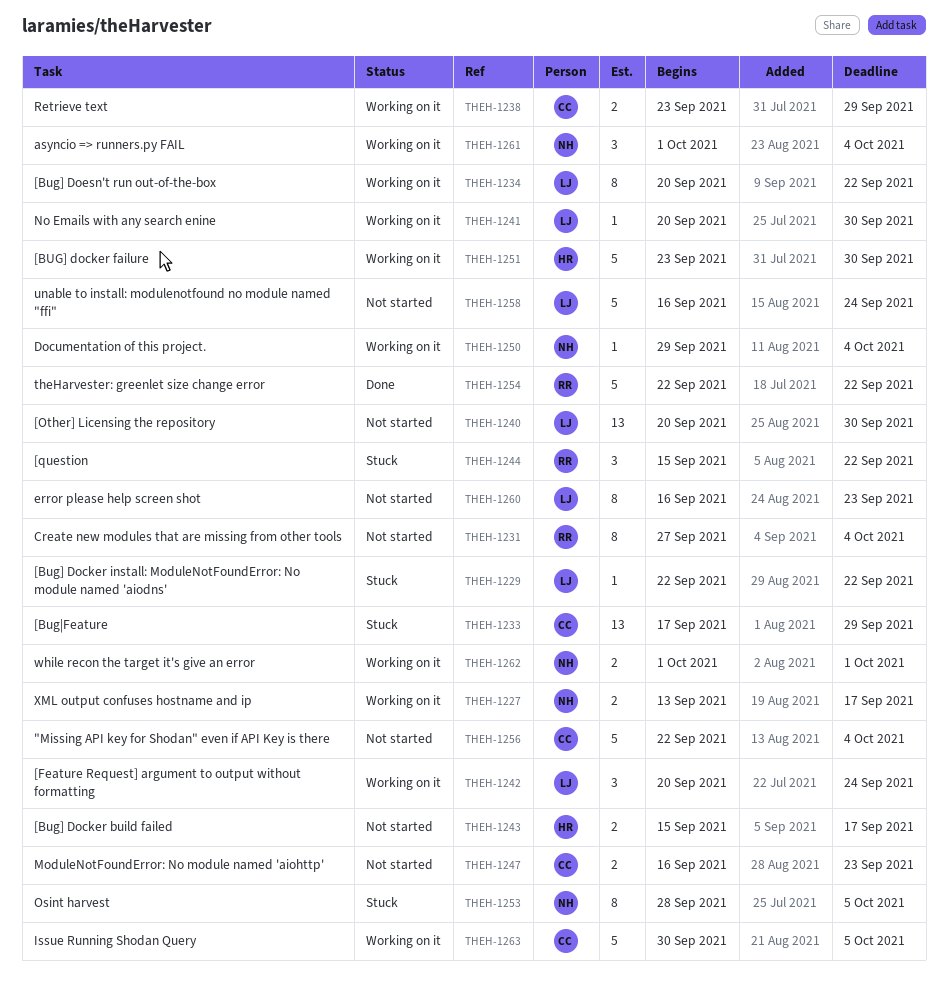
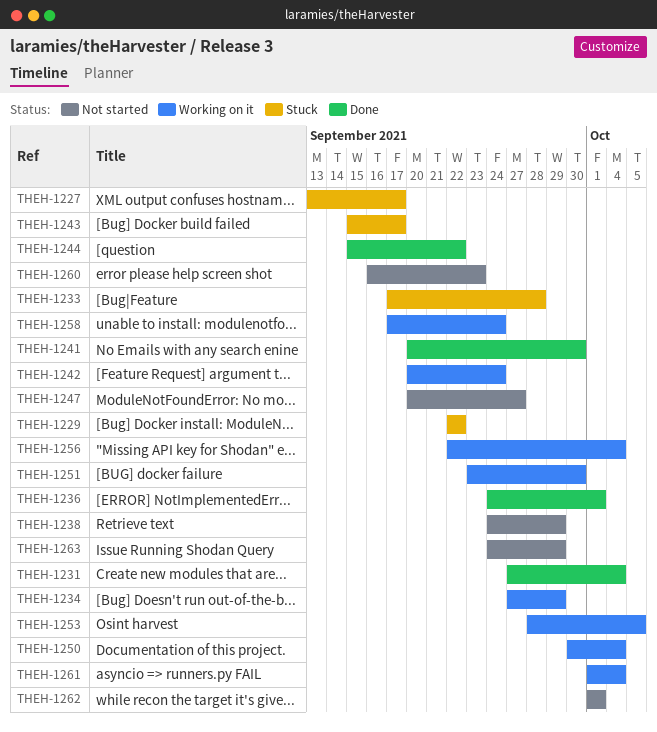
THEH-1227, status: Working on it -> Stuck
THEH-1231, status: Not started -> Done
THEH-1233, due: Sep 29 -> Sep 28
THEH-1234, start: Sep 20 -> Sep 27
THEH-1234, due: Sep 22 -> Sep 29
THEH-1236: none -> present
THEH-1238, status: Working on it -> Not started
THEH-1238, start: Sep 23 -> Sep 24
THEH-1240: present -> none
THEH-1241, status: Working on it -> Done
THEH-1243, status: Not started -> Stuck
THEH-1244, status: Stuck -> Done
THEH-1247, start: Sep 16 -> Sep 20
THEH-1247, due: Sep 23 -> Sep 27
THEH-1250, start: Sep 29 -> Sep 30
THEH-1253, status: Stuck -> Working on it
THEH-1254: present -> none
THEH-1256, status: Not started -> Working on it
THEH-1258, status: Not started -> Working on it
THEH-1258, start: Sep 16 -> Sep 17
THEH-1262, status: Working on it -> Not started
THEH-1263, status: Working on it -> Not started
THEH-1263, start: Sep 30 -> Sep 24
THEH-1263, due: Oct 5 -> Sep 29

